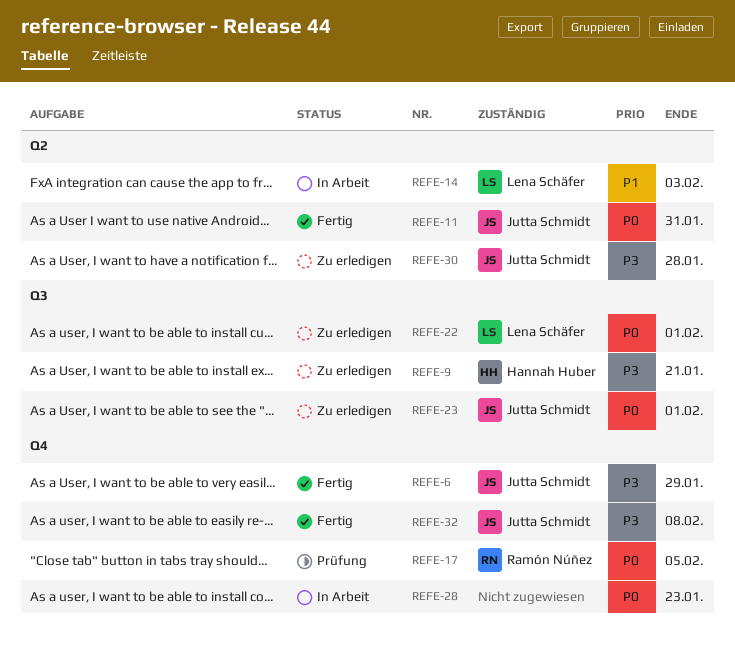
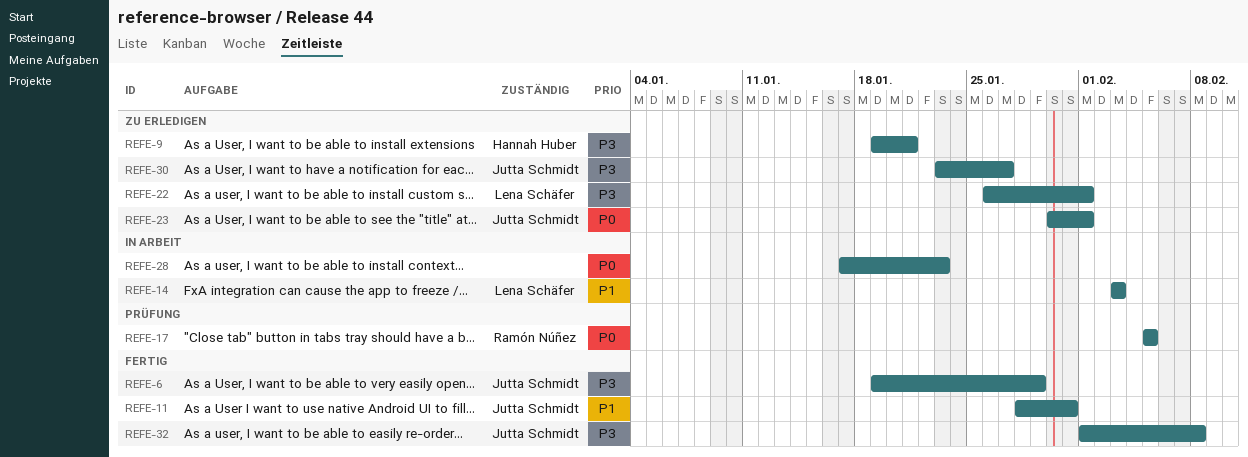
REFE-11, priority: P0 -> P1
REFE-22, priority: P0 -> P3
REFE-30, due: Jan 28 -> Jan 27

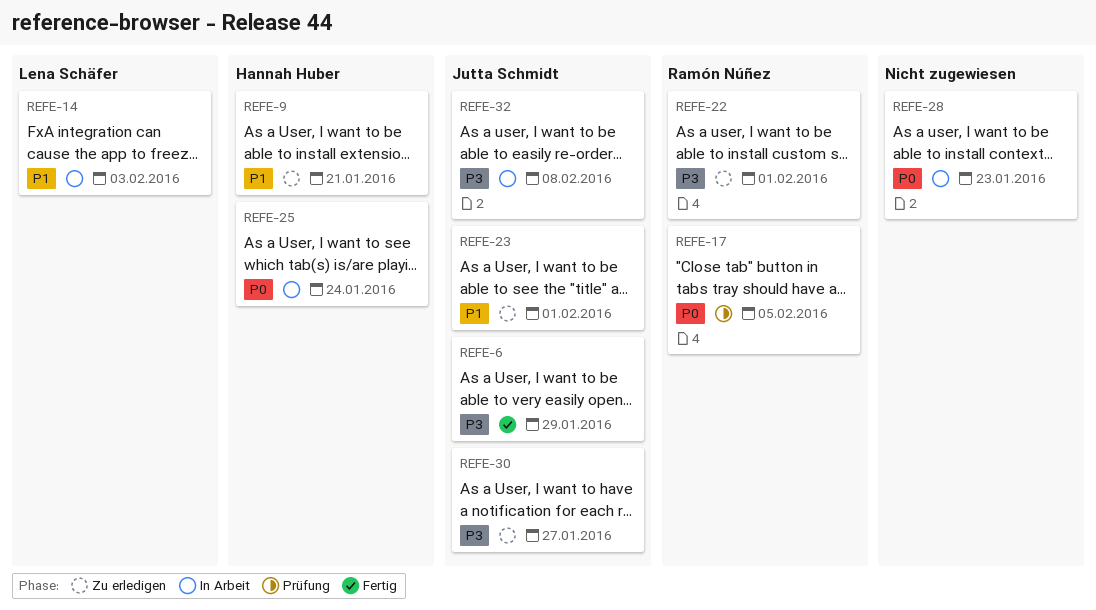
REFE-9, priority: P3 -> P1
REFE-11: present -> none
REFE-22, owner: Lena Schäfer -> Ramón Núñez
REFE-23, priority: P0 -> P1
REFE-25: none -> present
REFE-32, status: Fertig -> In Arbeit

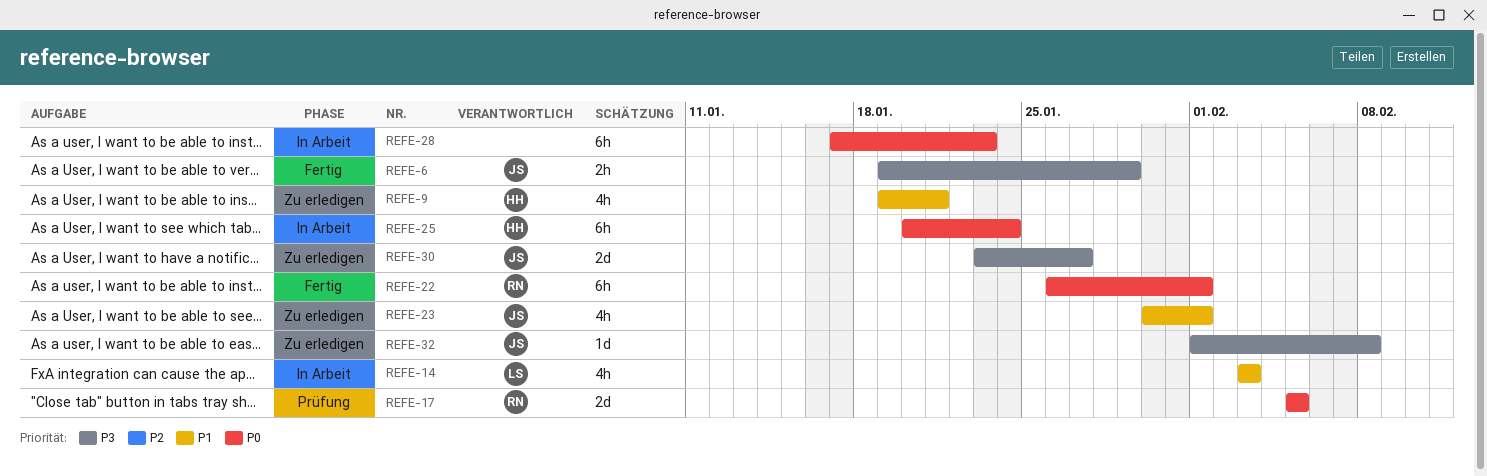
REFE-22, status: Zu erledigen -> Fertig
REFE-22, priority: P3 -> P0
REFE-32, status: In Arbeit -> Zu erledigen

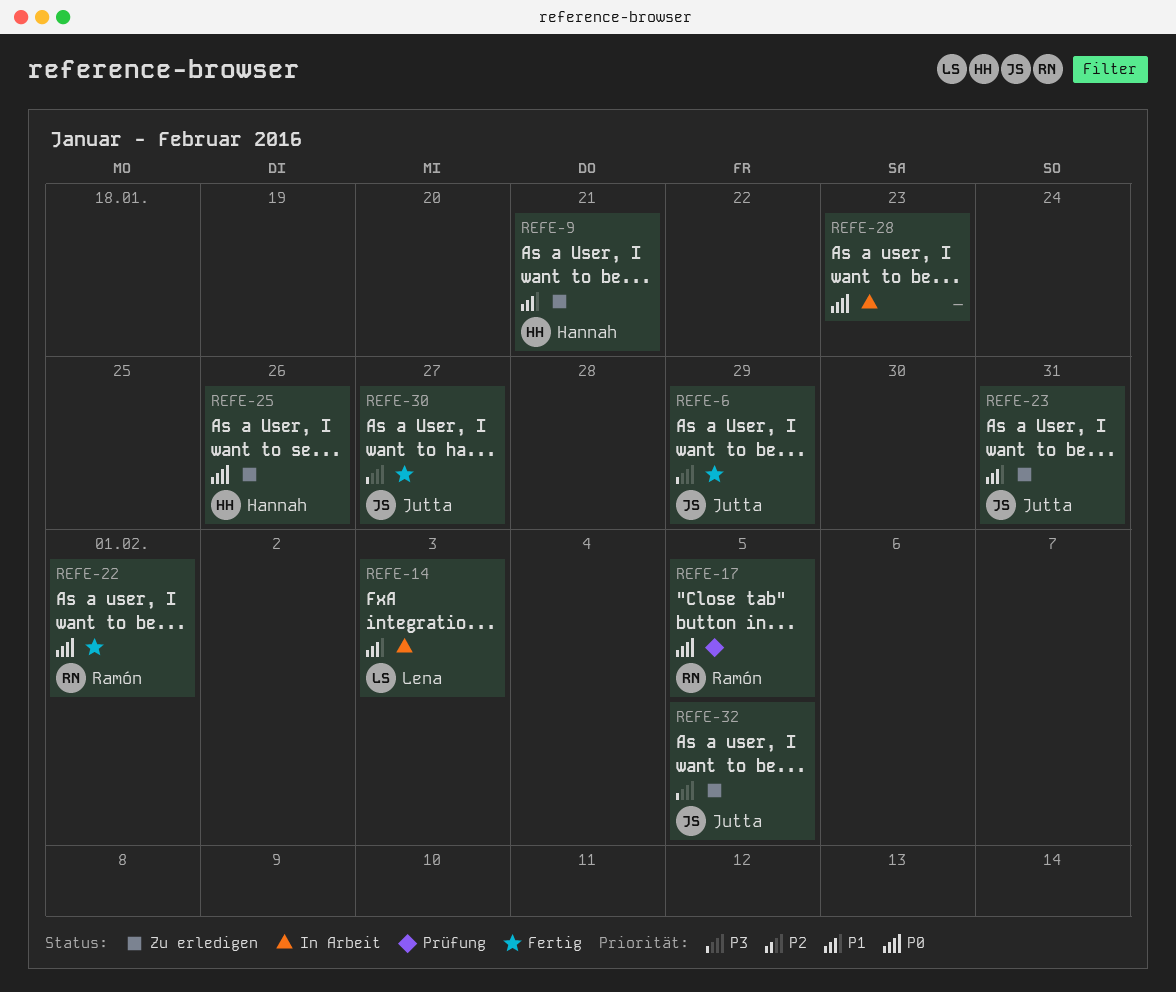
REFE-23, due: Feb 1 -> Jan 31
REFE-25, status: In Arbeit -> Zu erledigen
REFE-25, due: Jan 24 -> Jan 26
REFE-30, status: Zu erledigen -> Fertig
REFE-32, due: Feb 8 -> Feb 5

